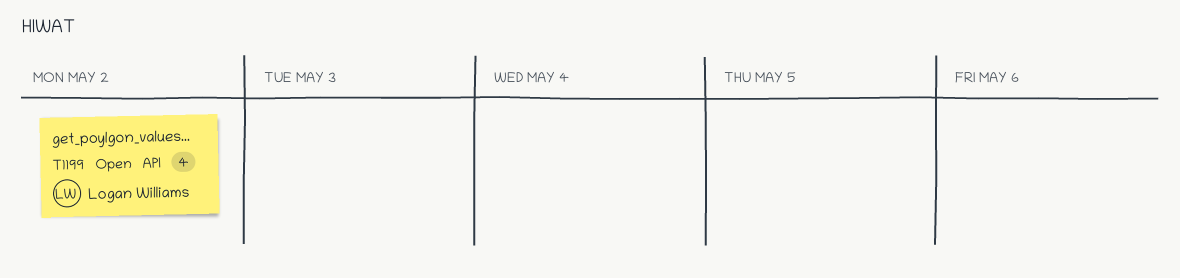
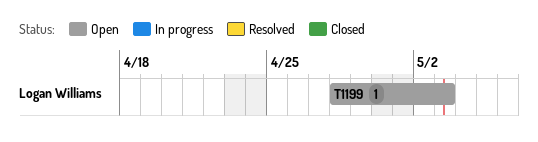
T1199, estimate: 4 -> 1
T1199, due: May 2 -> May 3

